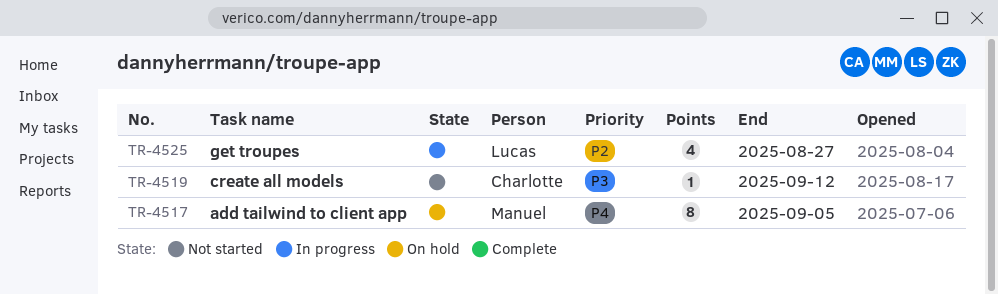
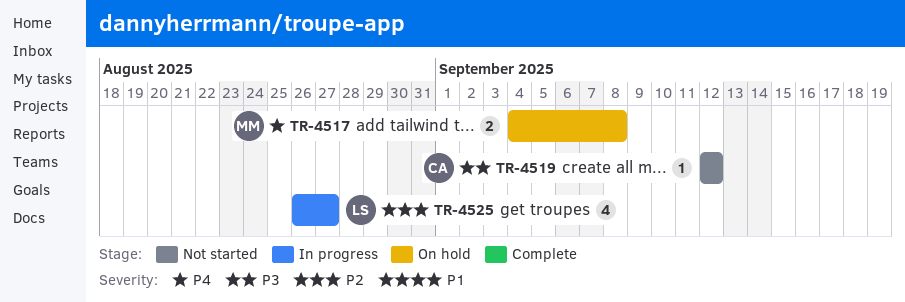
TR-4517, estimate: 8 -> 2
TR-4517, due: Sep 5 -> Sep 8

